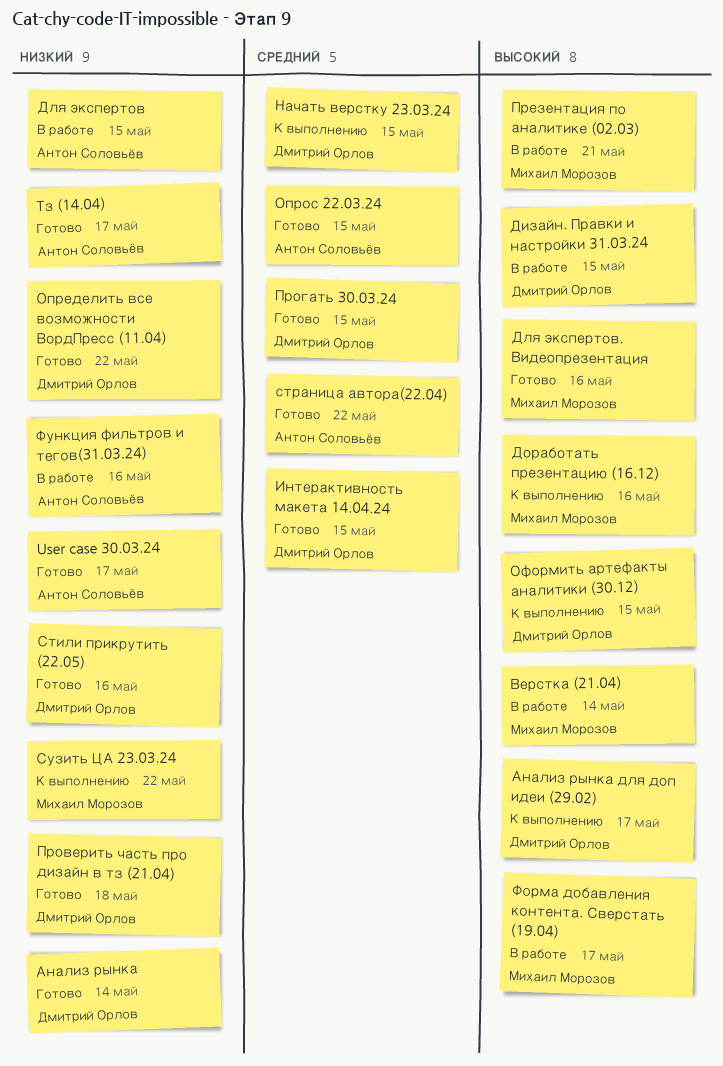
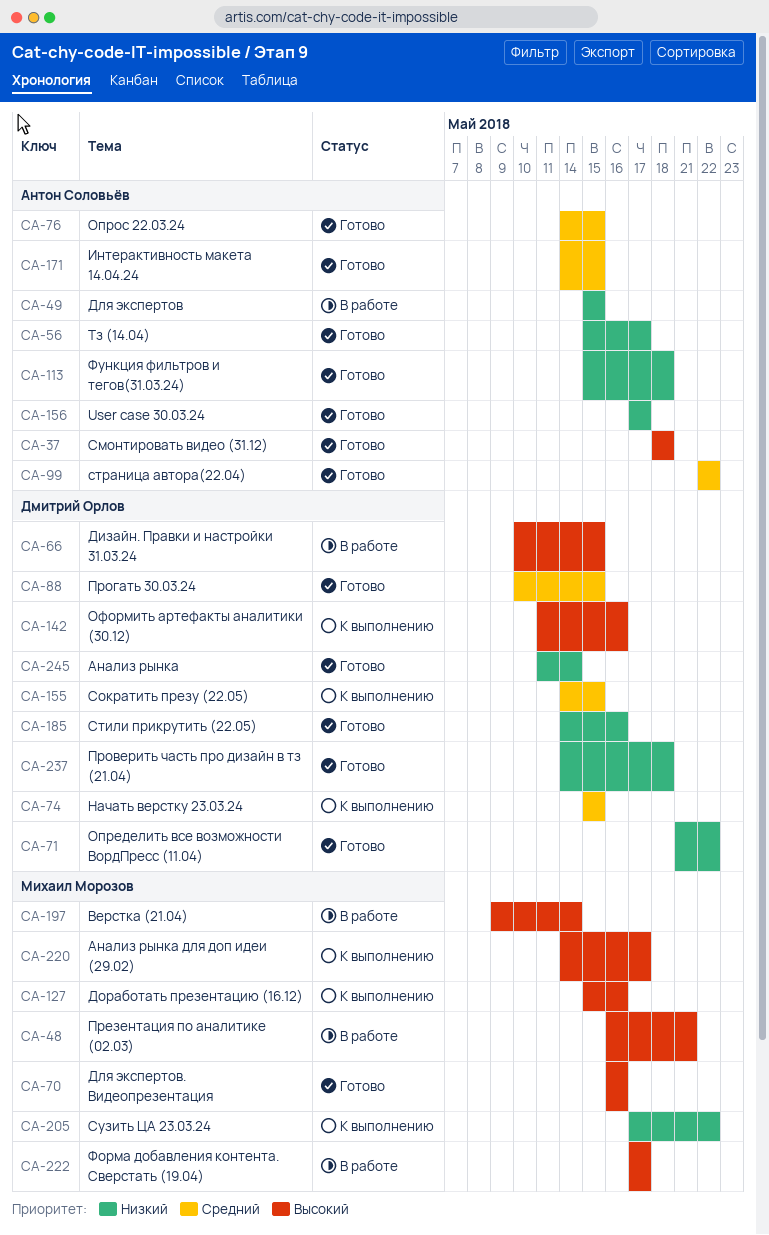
Анализ рынка для доп идеи (29.02), owner: Дмитрий Орлов -> Михаил Морозов
Интерактивность макета 14.04.24, owner: Дмитрий Орлов -> Антон Соловьёв
Оформить артефакты аналитики (30.12), due: May 15 -> May 16
Смонтировать видео (31.12): none -> present
Сократить презу (22.05): none -> present
Функция фильтров и тегов(31.03.24), status: В работе -> Готово
Функция фильтров и тегов(31.03.24), due: May 16 -> May 18

